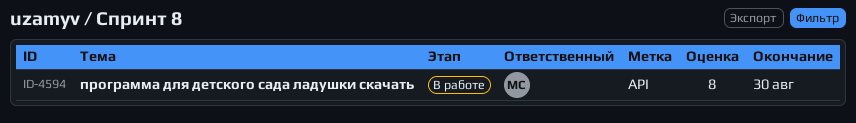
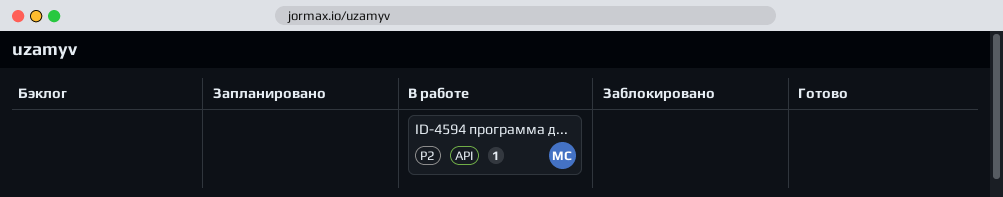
ID-4594, estimate: 8 -> 1

